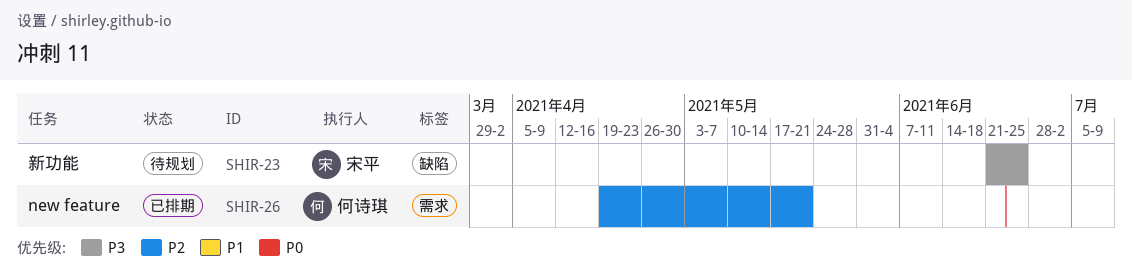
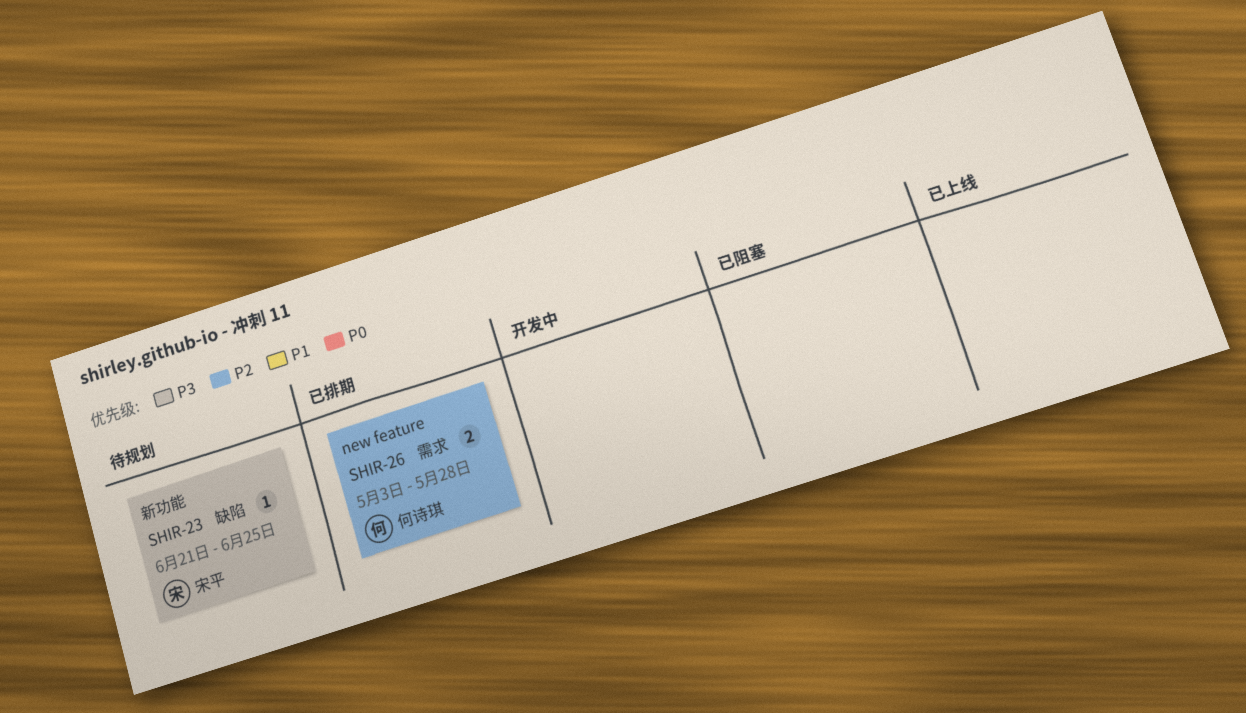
SHIR-26, start: Apr 19 -> May 3
SHIR-26, due: May 21 -> May 28

